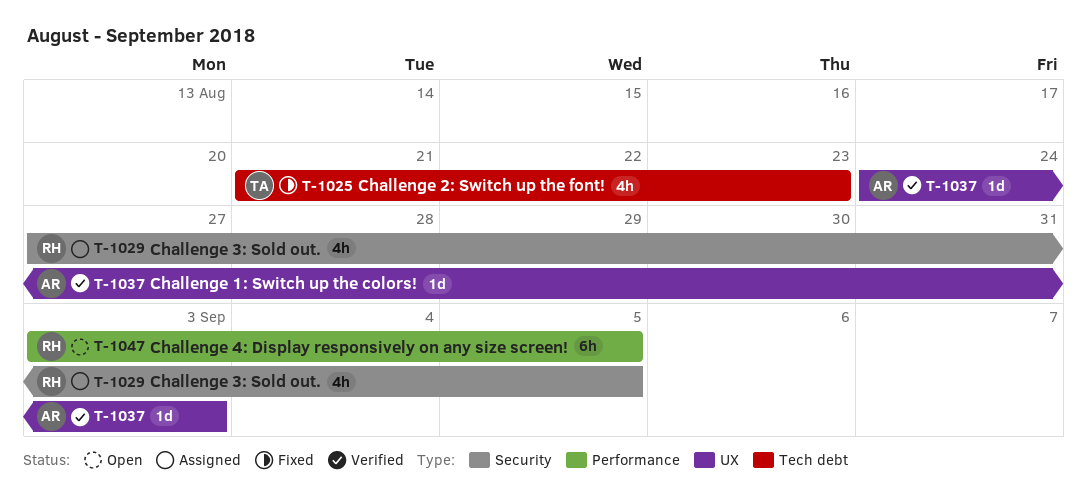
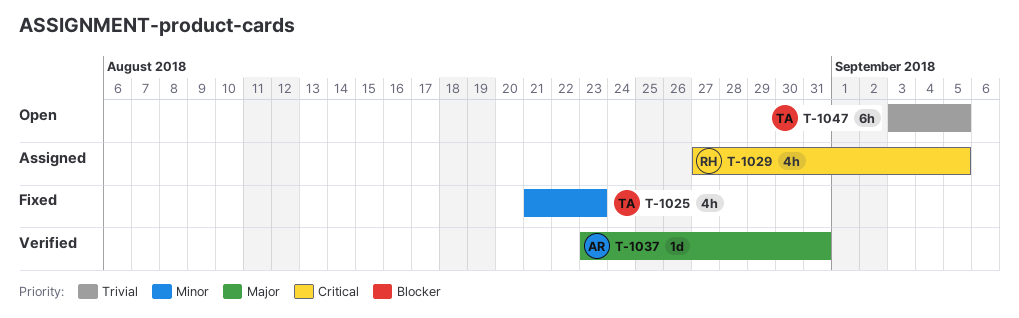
T-1037, start: Aug 24 -> Aug 23
T-1037, due: Sep 3 -> Aug 31
T-1047, owner: RH -> TA

